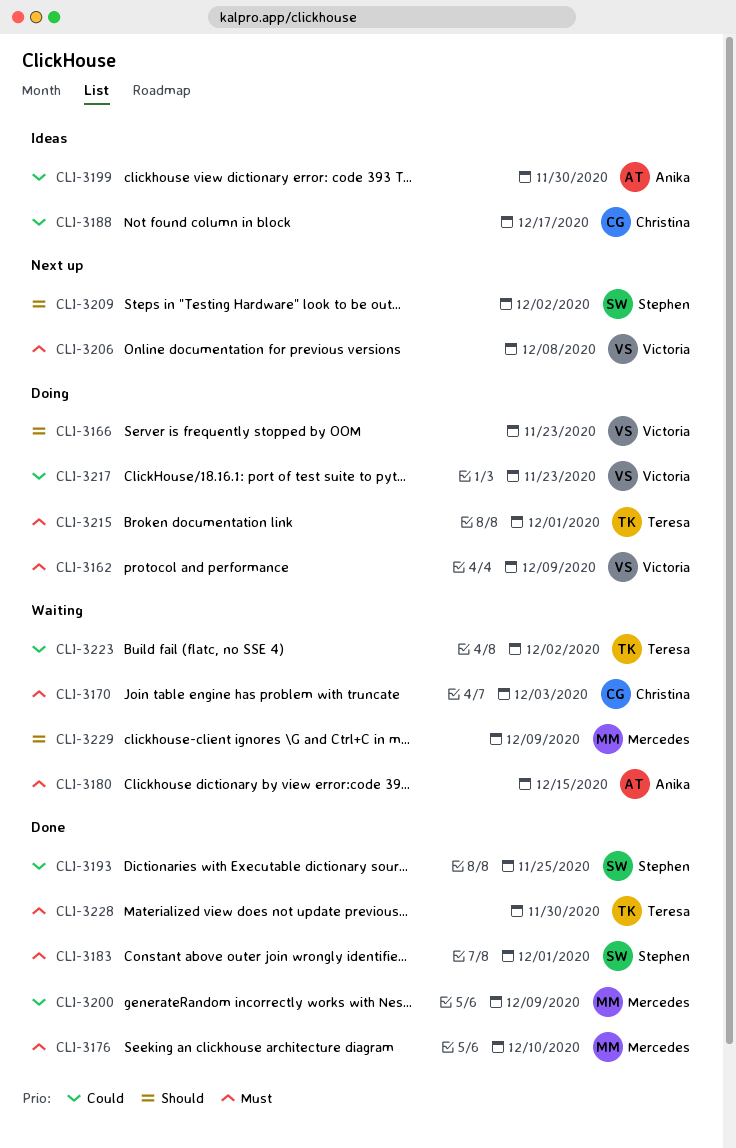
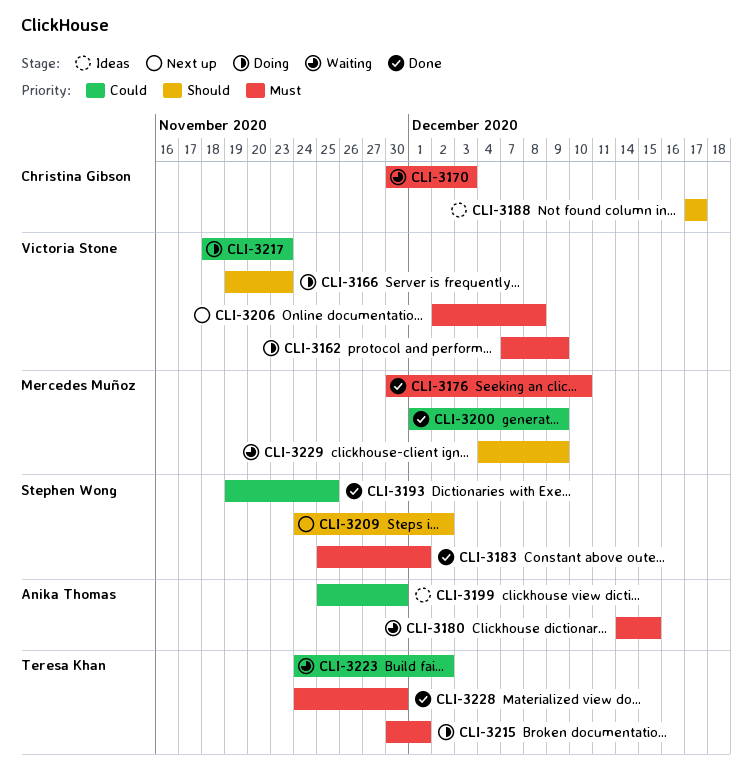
CLI-3188, priority: Could -> Should

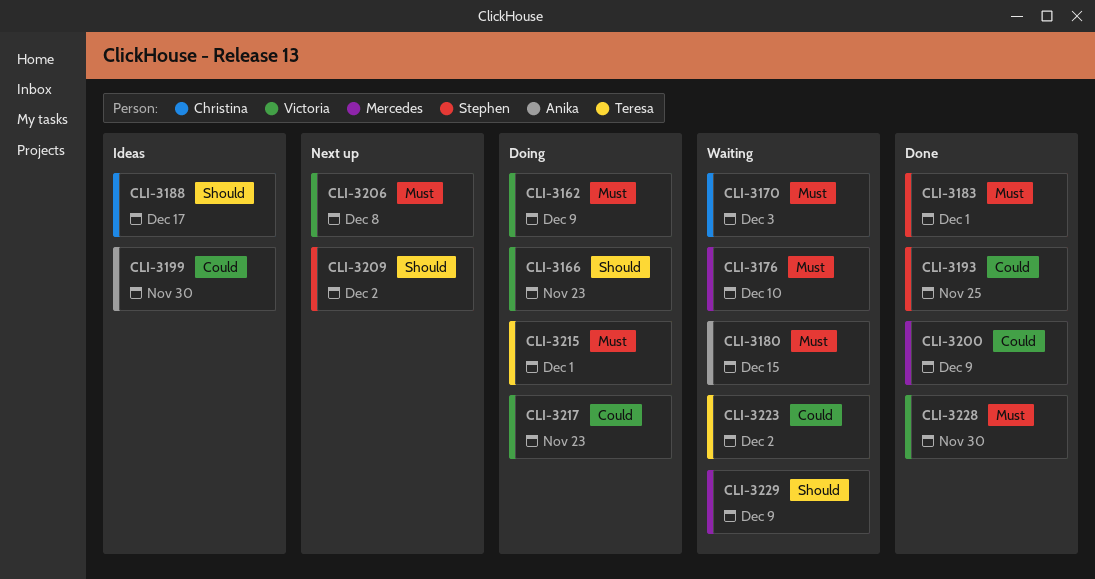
CLI-3176, status: Done -> Waiting
CLI-3228, owner: Teresa Khan -> Victoria Stone

